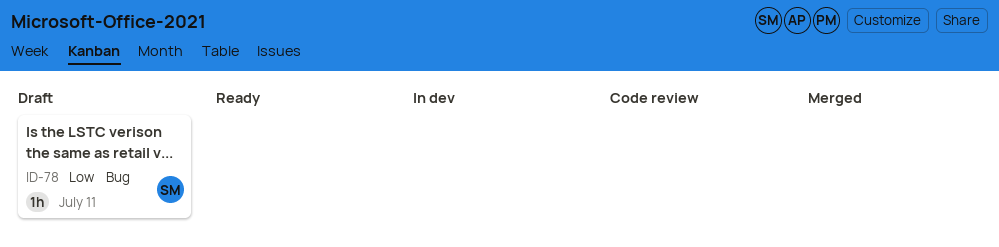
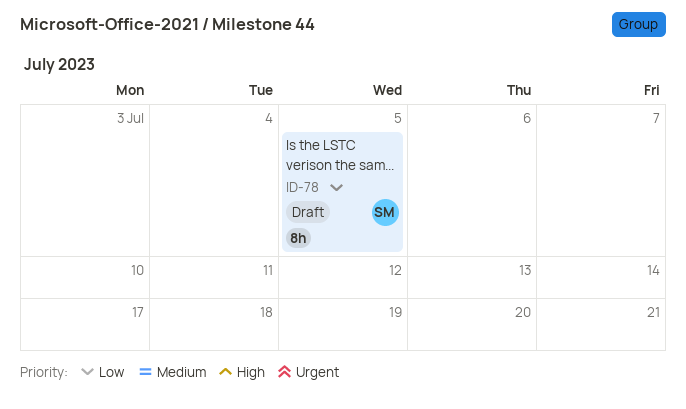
ID-78, estimate: 1h -> 8h
ID-78, due: Jul 11 -> Jul 5

